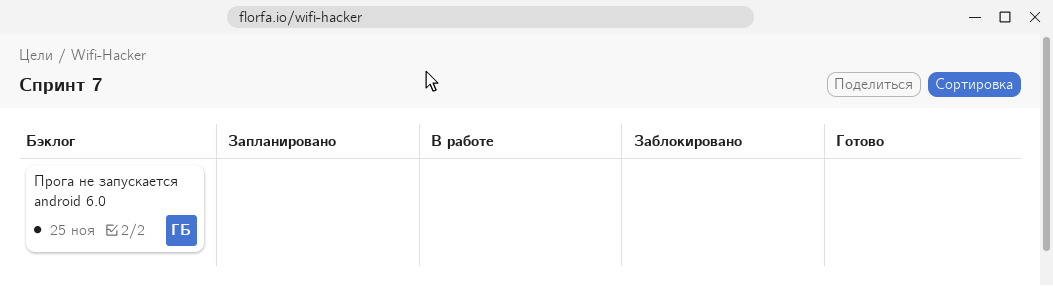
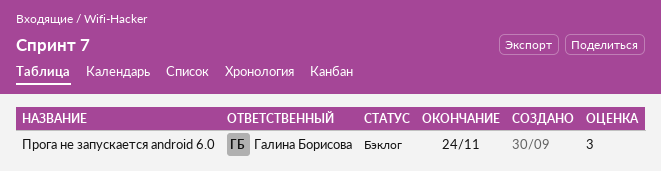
Прога не запускается android 6.0, estimate: 1 -> 3
Прога не запускается android 6.0, due: Nov 25 -> Nov 24

